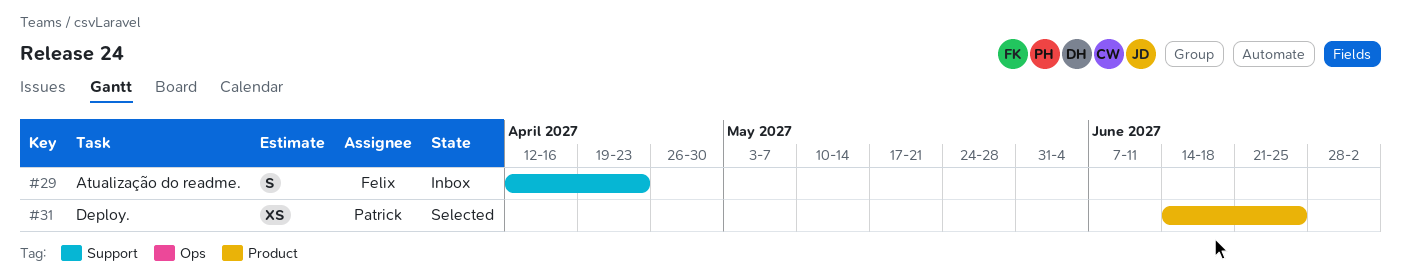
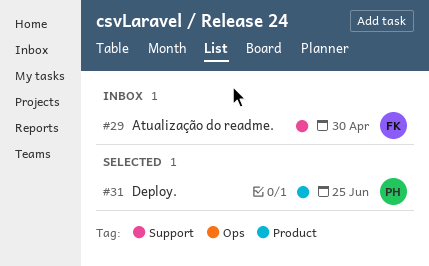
#29, due: Apr 23 -> Apr 30

